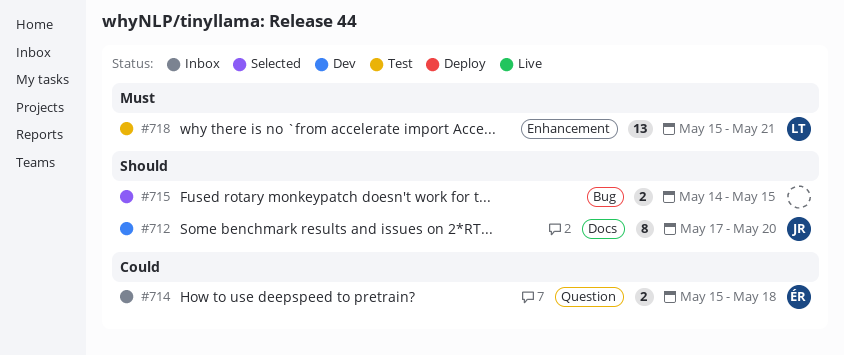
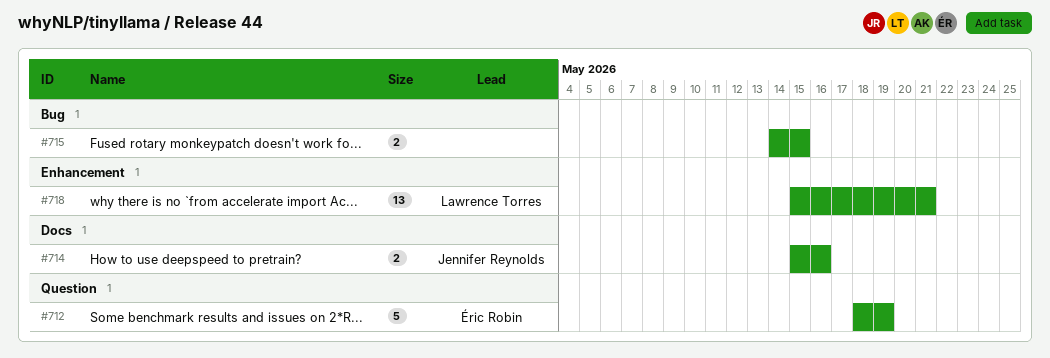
#712, owner: Jennifer Reynolds -> Éric Robin
#712, label: Docs -> Question
#712, estimate: 8 -> 5
#712, start: May 17 -> May 18
#712, due: May 20 -> May 19
#714, owner: Éric Robin -> Jennifer Reynolds
#714, label: Question -> Docs
#714, due: May 18 -> May 16

